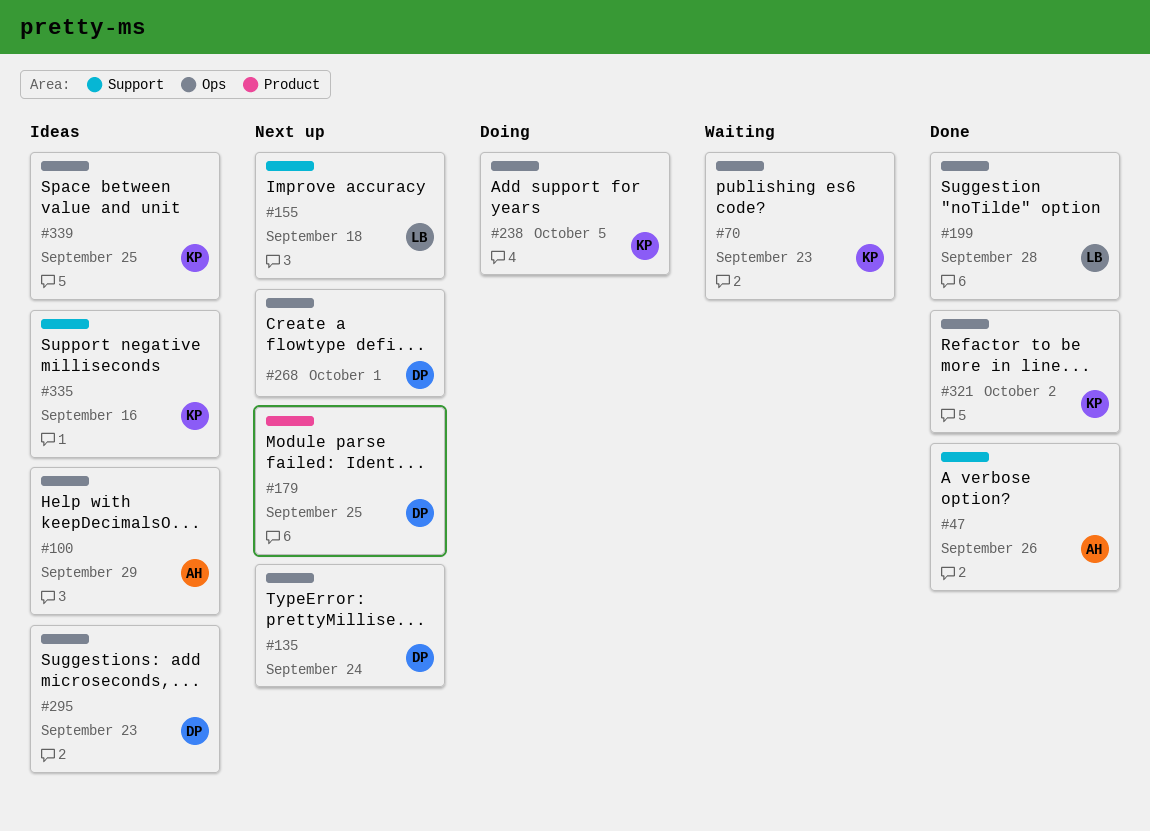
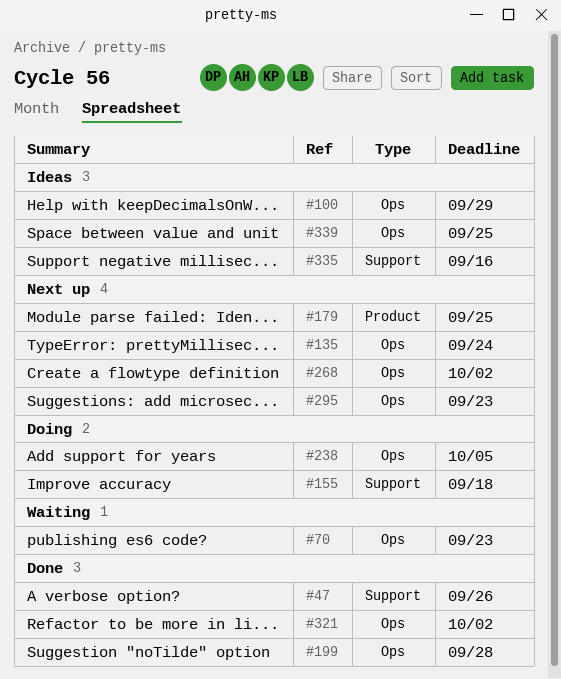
#155, status: Next up -> Doing
#268, due: Oct 1 -> Oct 2
#295, status: Ideas -> Next up

